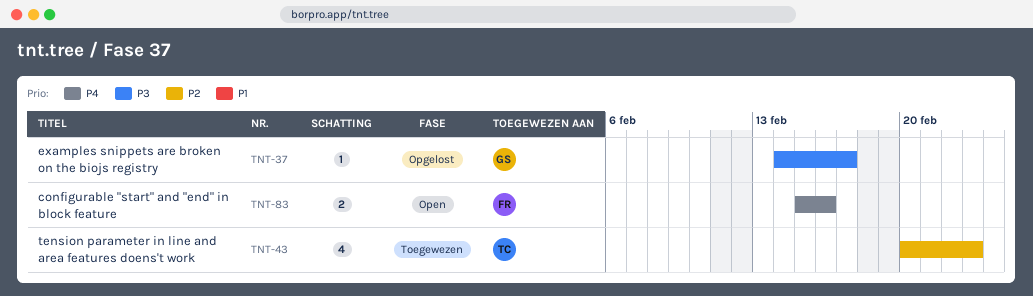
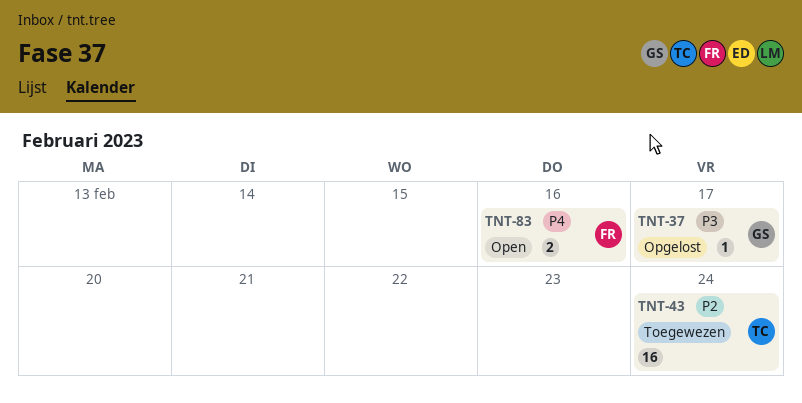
TNT-43, estimate: 4 -> 16
TNT-43, due: Feb 23 -> Feb 24

